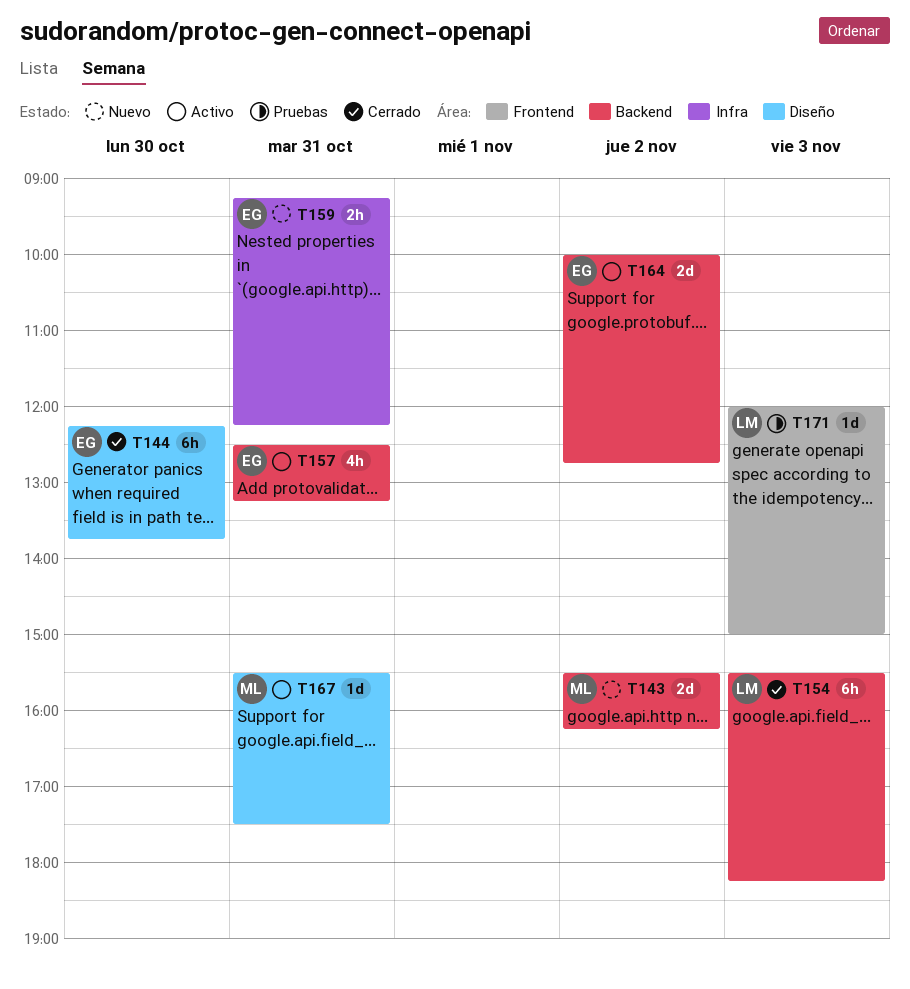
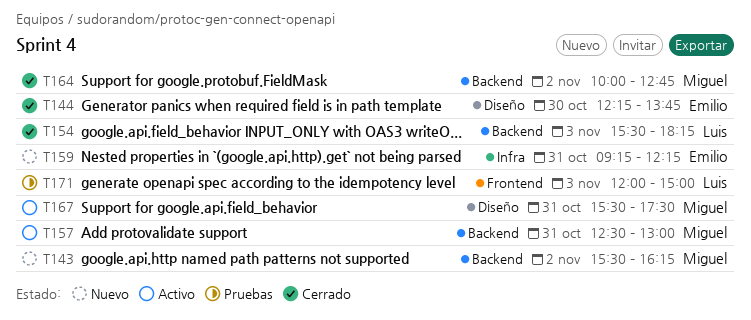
T157, owner: Emilio -> Miguel
T157, ends: 13:15 -> 13:00
T164, status: Activo -> Cerrado
T164, owner: Emilio -> Miguel

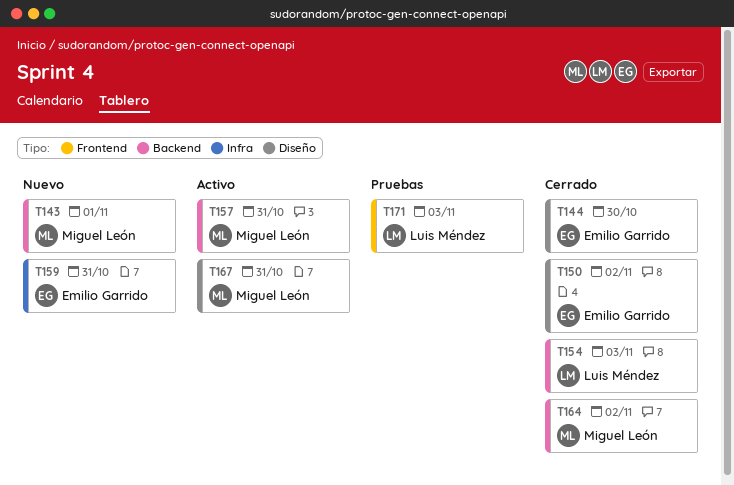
T143, day: Nov 2 -> Nov 1
T150: none -> present

